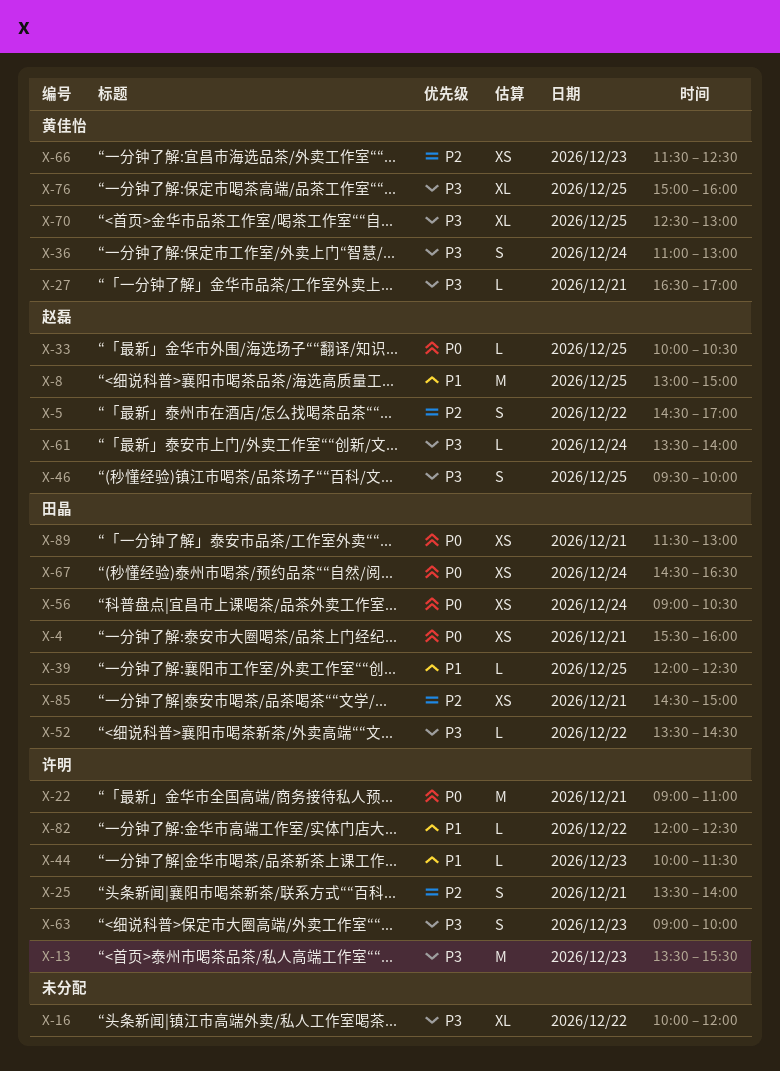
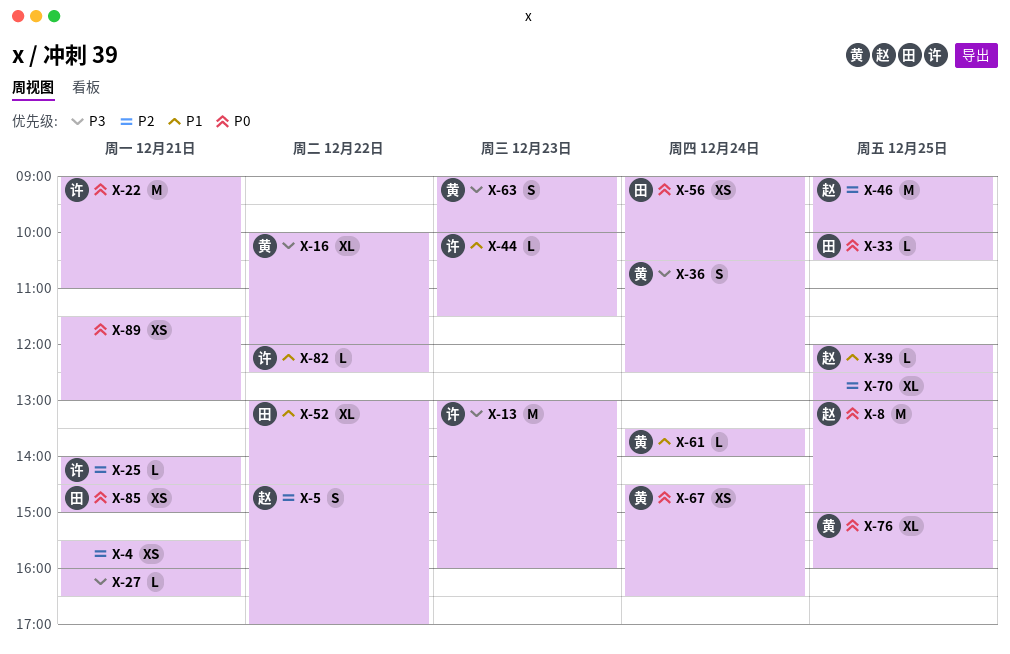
X-4, owner: 田晶 -> none
X-4, priority: P0 -> P2
X-8, priority: P1 -> P0
X-13, begins: 13:30 -> 13:00
X-13, ends: 15:30 -> 16:00
X-16, owner: none -> 黄佳怡
X-25, estimate: S -> L
X-25, begins: 13:30 -> 14:00
X-25, ends: 14:00 -> 14:30
X-27, owner: 黄佳怡 -> none
X-27, begins: 16:30 -> 16:00
X-27, ends: 17:00 -> 16:30
X-33, owner: 赵磊 -> 田晶
X-36, begins: 11:00 -> 10:30
X-36, ends: 13:00 -> 12:30
X-39, owner: 田晶 -> 赵磊
X-46, priority: P3 -> P2
X-46, estimate: S -> M
X-46, begins: 09:30 -> 09:00
X-52, priority: P3 -> P1
X-52, estimate: L -> XL
X-52, begins: 13:30 -> 13:00
X-61, owner: 赵磊 -> 黄佳怡
X-61, priority: P3 -> P1
X-63, owner: 许明 -> 黄佳怡
X-66: present -> none
X-67, owner: 田晶 -> 黄佳怡
X-70, owner: 黄佳怡 -> none
X-70, priority: P3 -> P2
X-76, priority: P3 -> P0
X-85, priority: P2 -> P0
X-89, owner: 田晶 -> none

